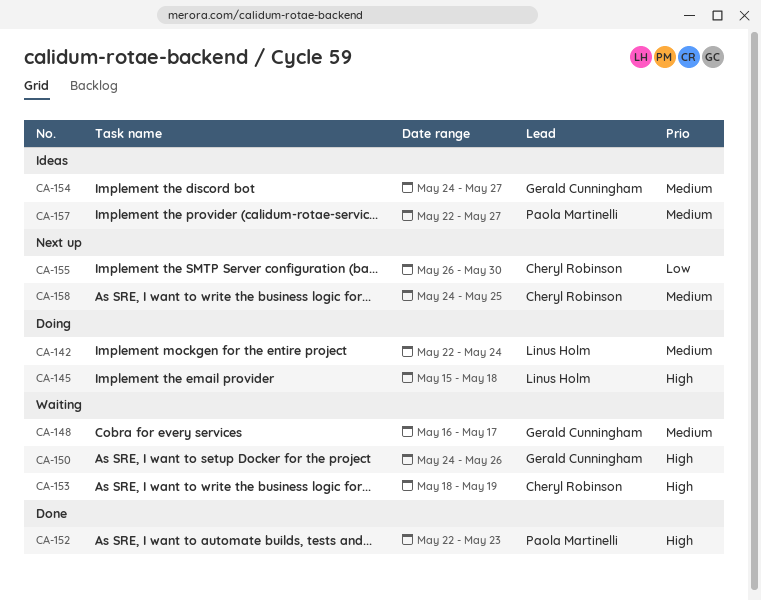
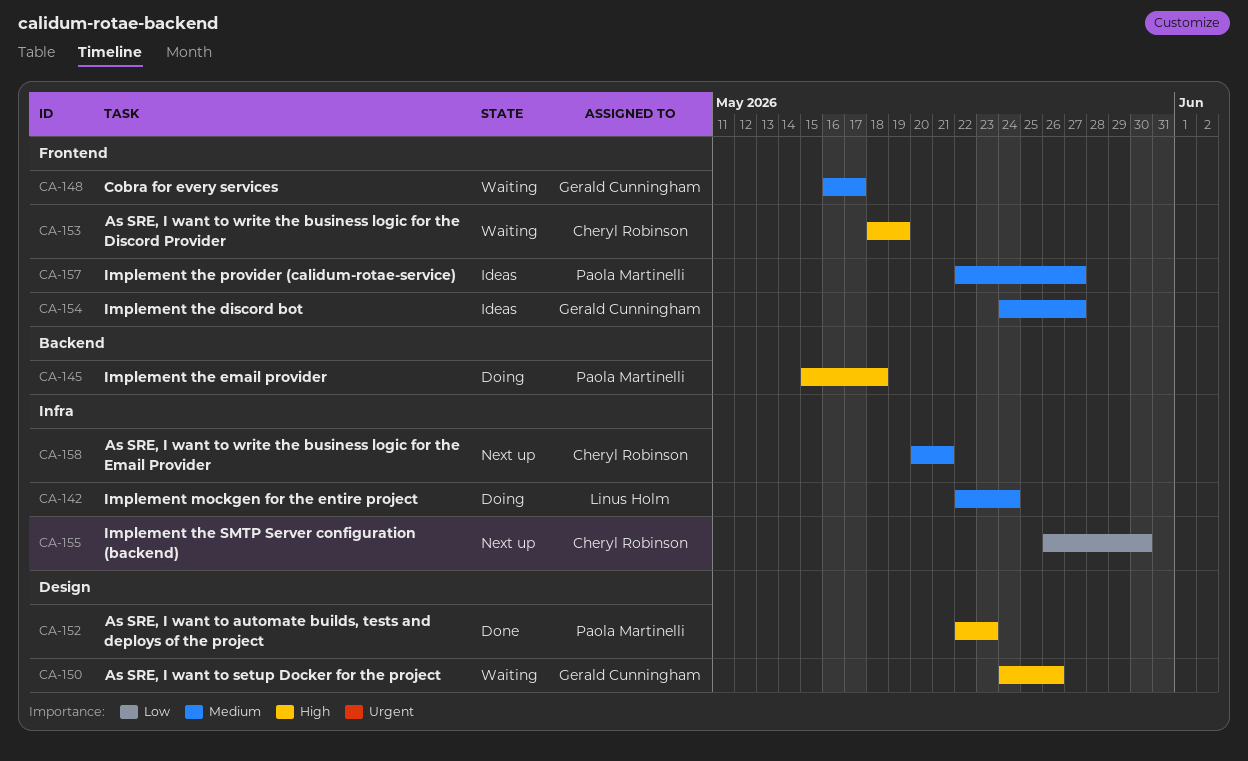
CA-145, owner: Linus Holm -> Paola Martinelli
CA-158, start: May 24 -> May 20
CA-158, due: May 25 -> May 21

